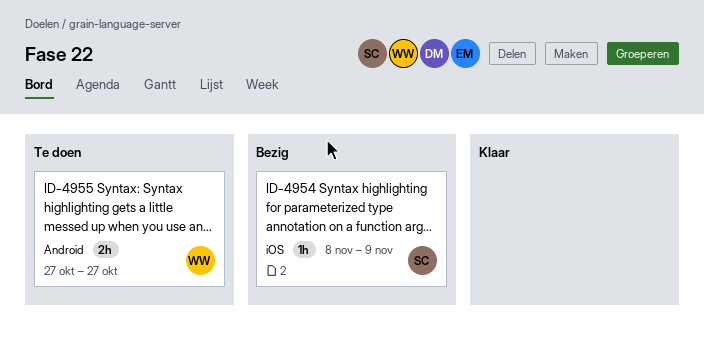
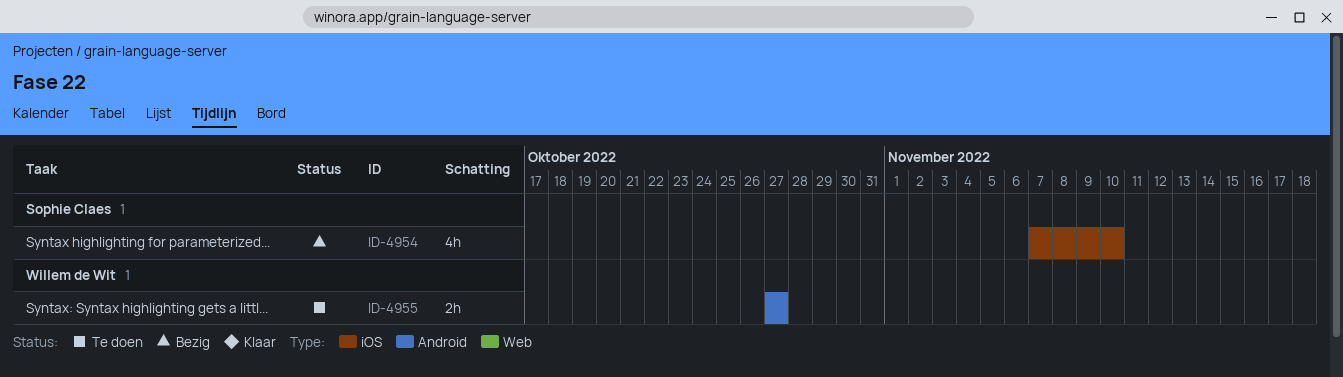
ID-4954, estimate: 1h -> 4h
ID-4954, start: Nov 8 -> Nov 7
ID-4954, due: Nov 9 -> Nov 10

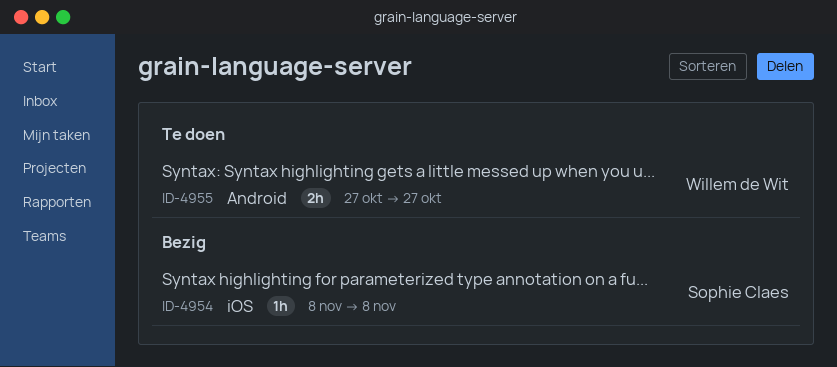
ID-4954, estimate: 4h -> 1h
ID-4954, start: Nov 7 -> Nov 8
ID-4954, due: Nov 10 -> Nov 8

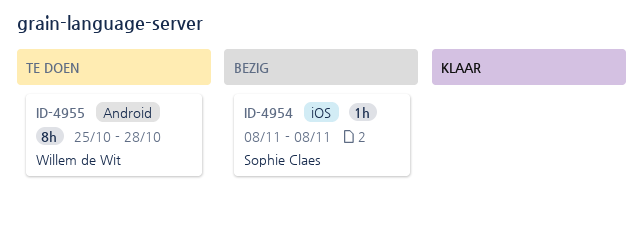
ID-4955, estimate: 2h -> 8h
ID-4955, start: Oct 27 -> Oct 25
ID-4955, due: Oct 27 -> Oct 28

